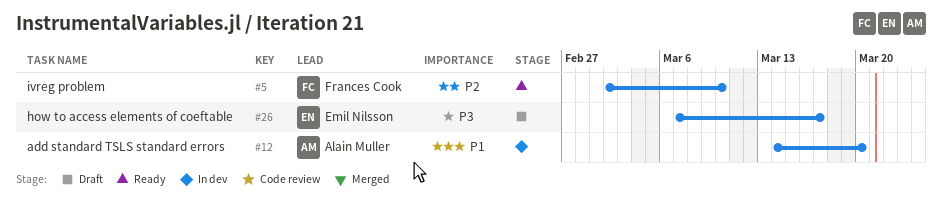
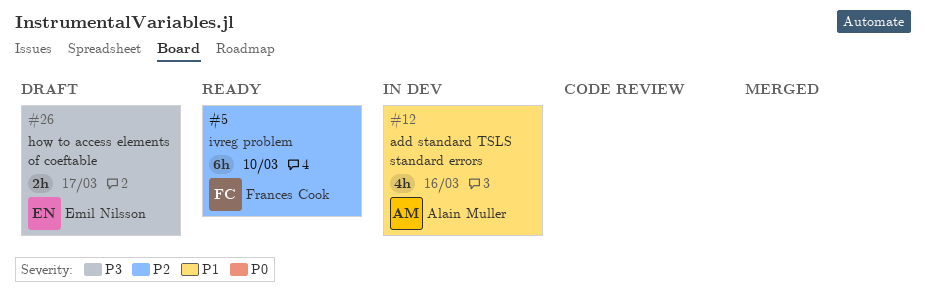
#12, due: Mar 20 -> Mar 16

